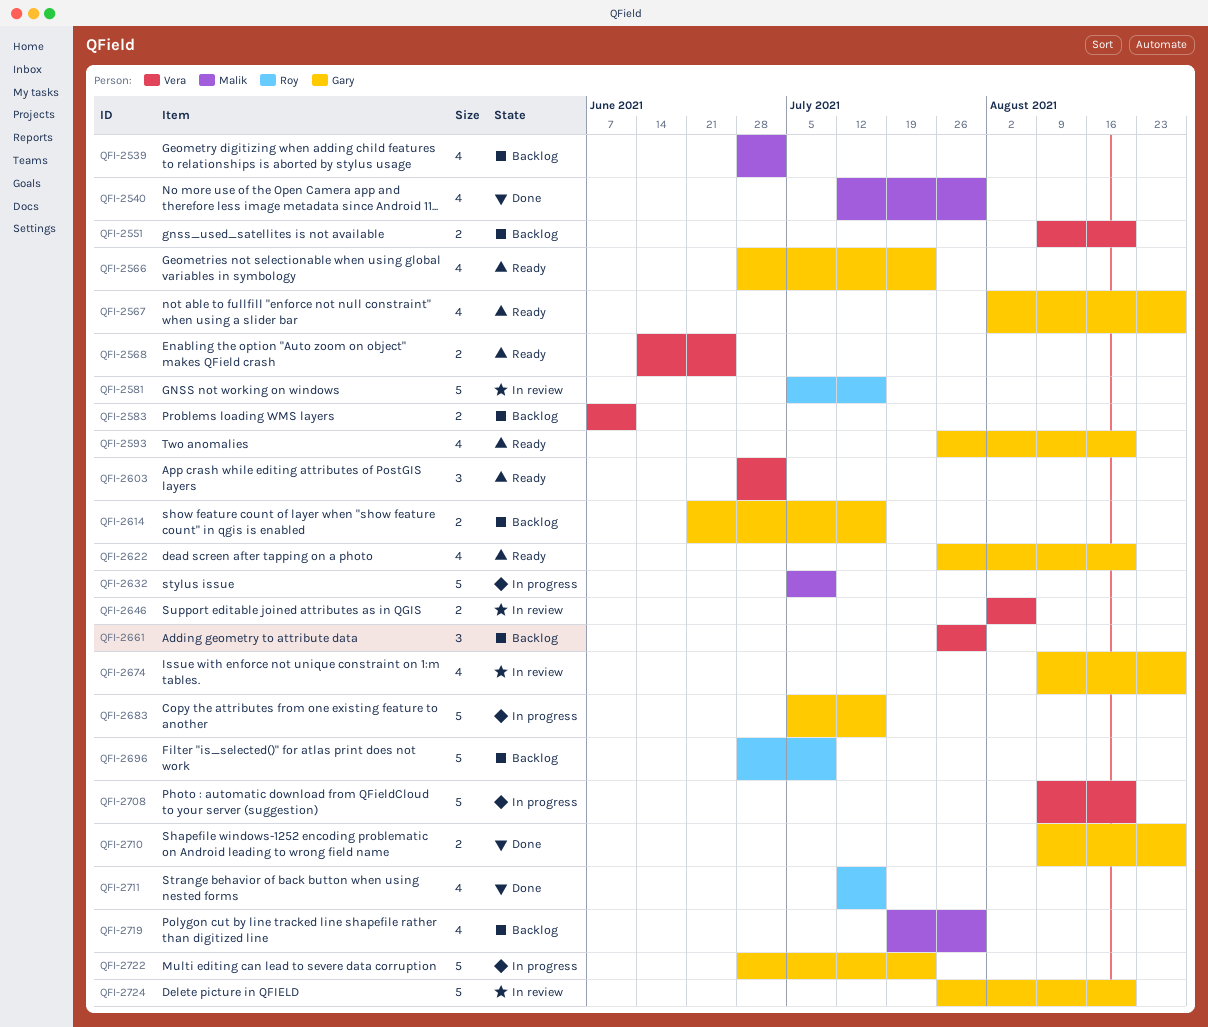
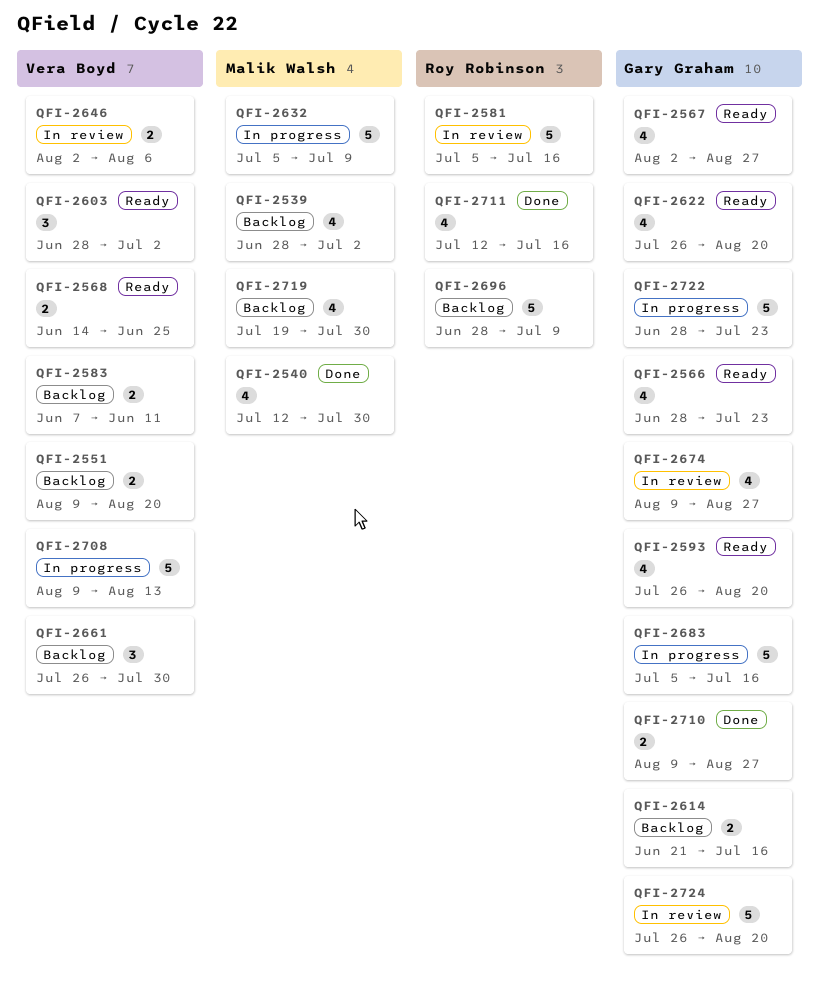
QFI-2708, due: Aug 20 -> Aug 13

